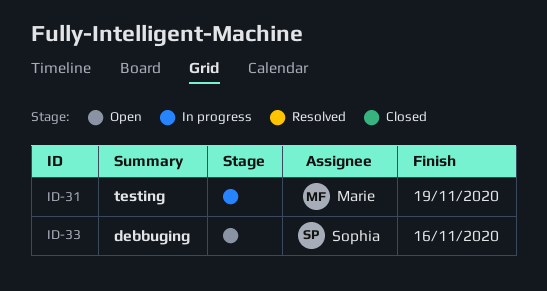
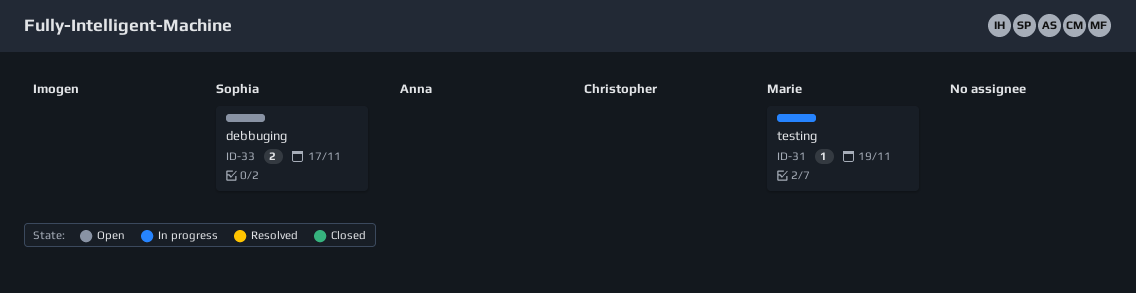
ID-33, due: Nov 16 -> Nov 17

